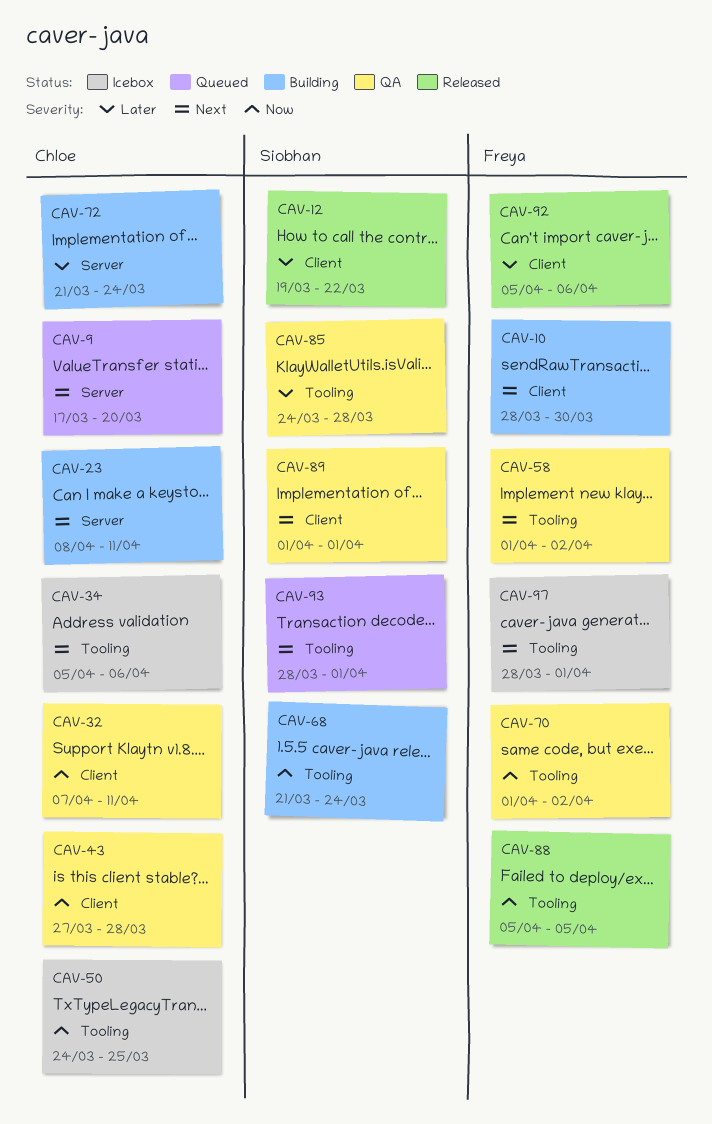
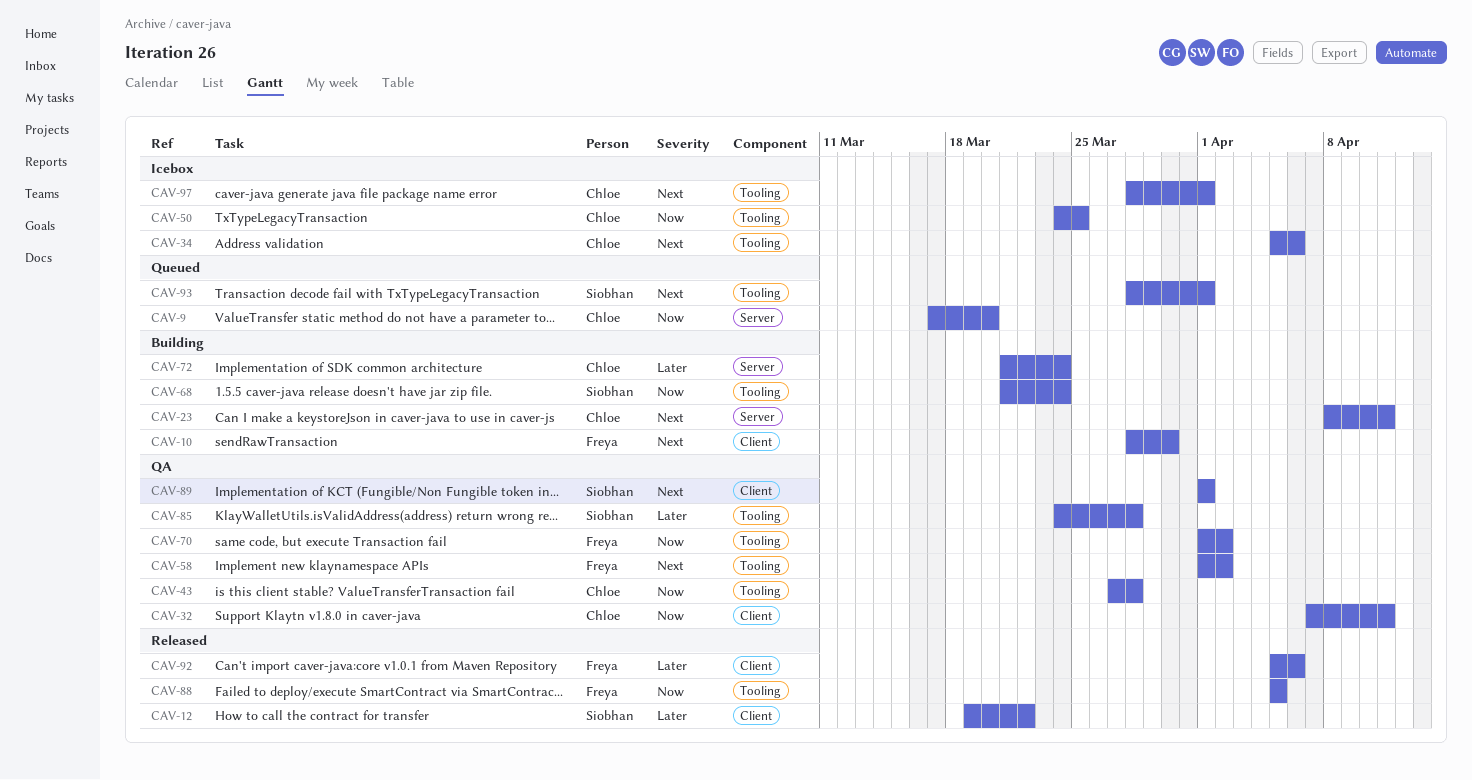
CAV-9, priority: Next -> Now
CAV-43, label: Client -> Tooling
CAV-97, owner: Freya -> Chloe

